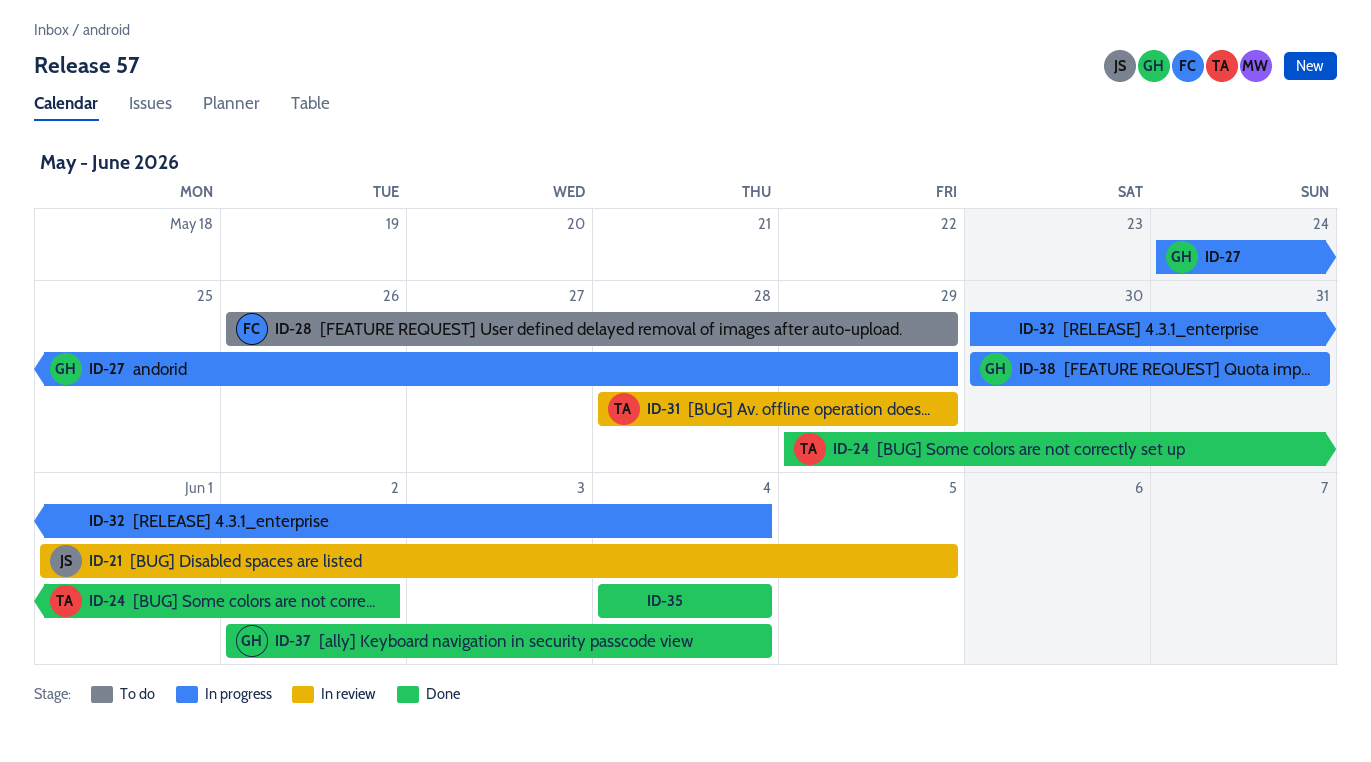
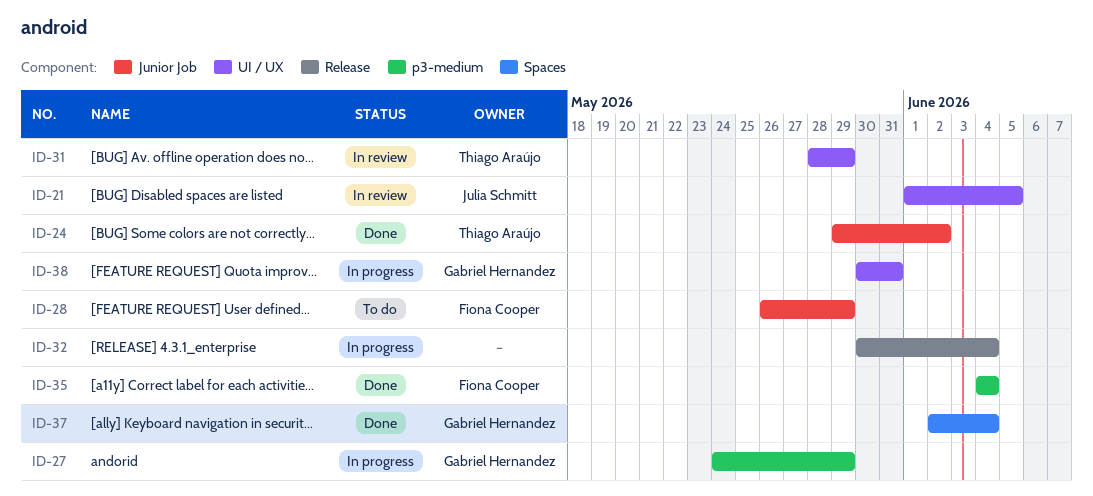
ID-35, owner: none -> Fiona Cooper

